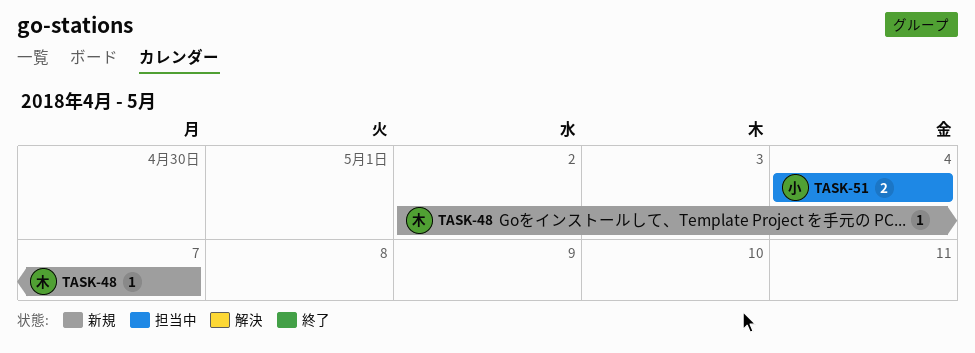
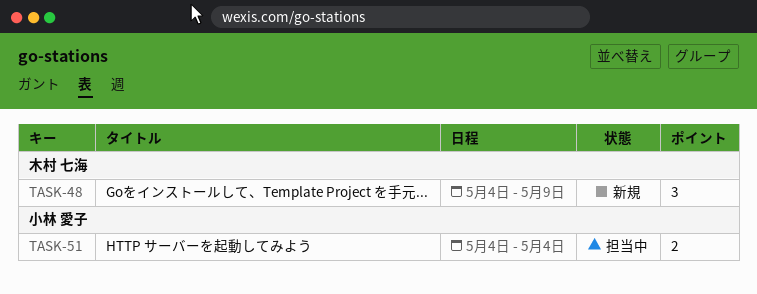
TASK-48, estimate: 1 -> 3
TASK-48, start: May 2 -> May 4
TASK-48, due: May 7 -> May 9

